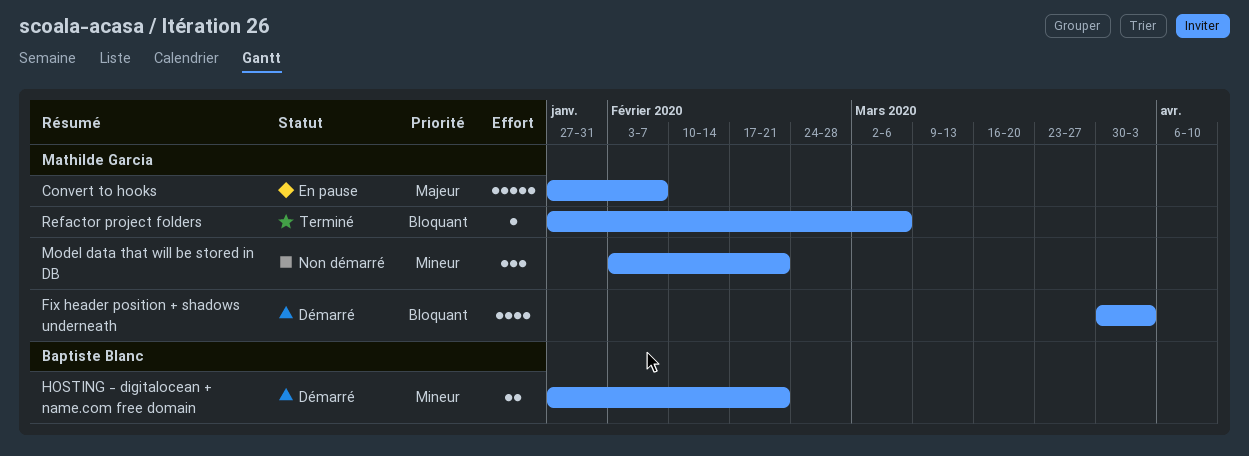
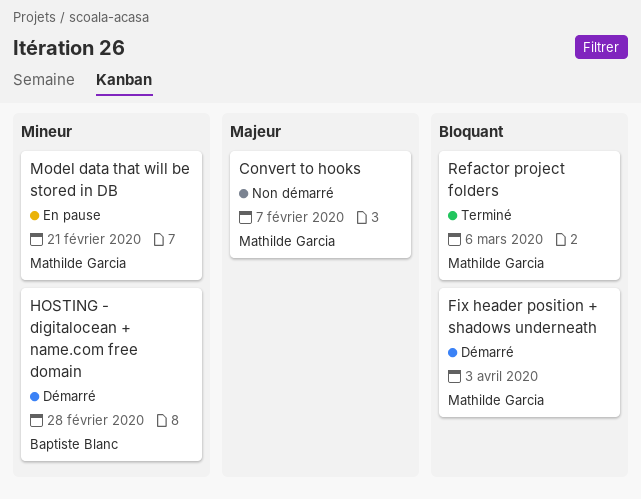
Convert to hooks, status: En pause -> Non démarré
HOSTING - digitalocean + name.com free domain, due: Feb 21 -> Feb 28
Model data that will be stored in DB, status: Non démarré -> En pause

